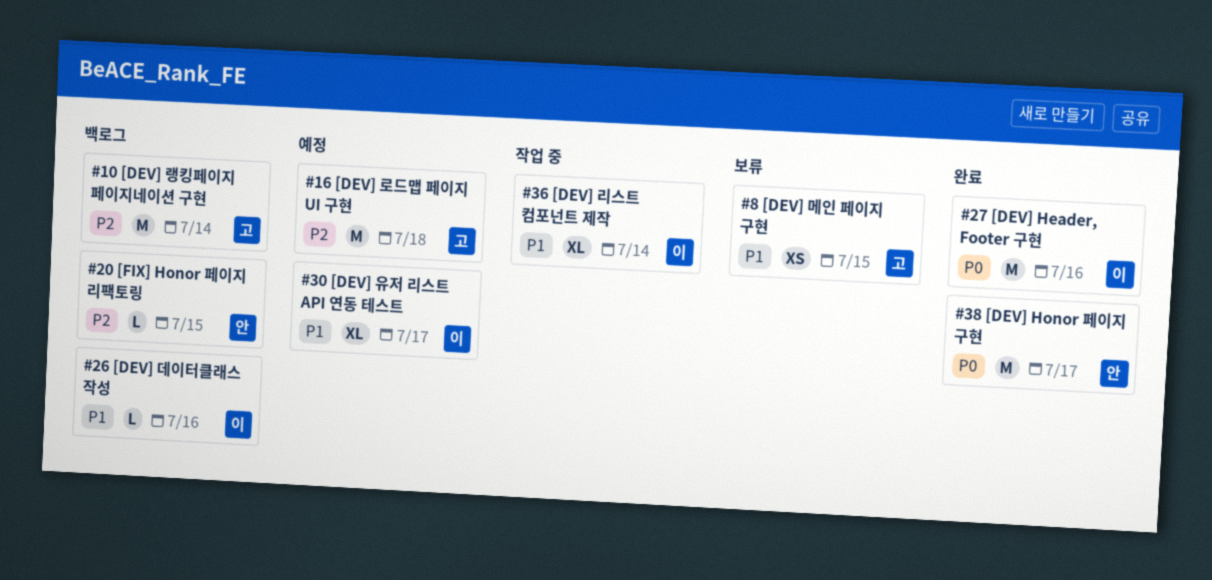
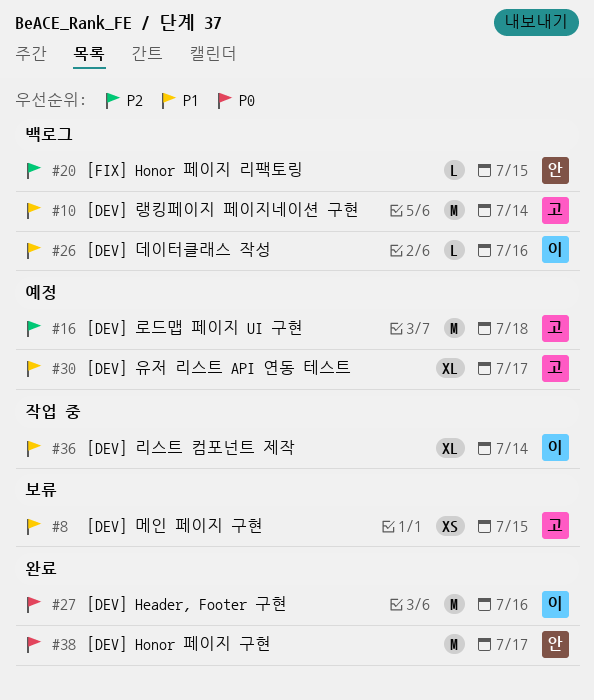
#10, priority: P2 -> P1
#30, owner: 이 -> 고

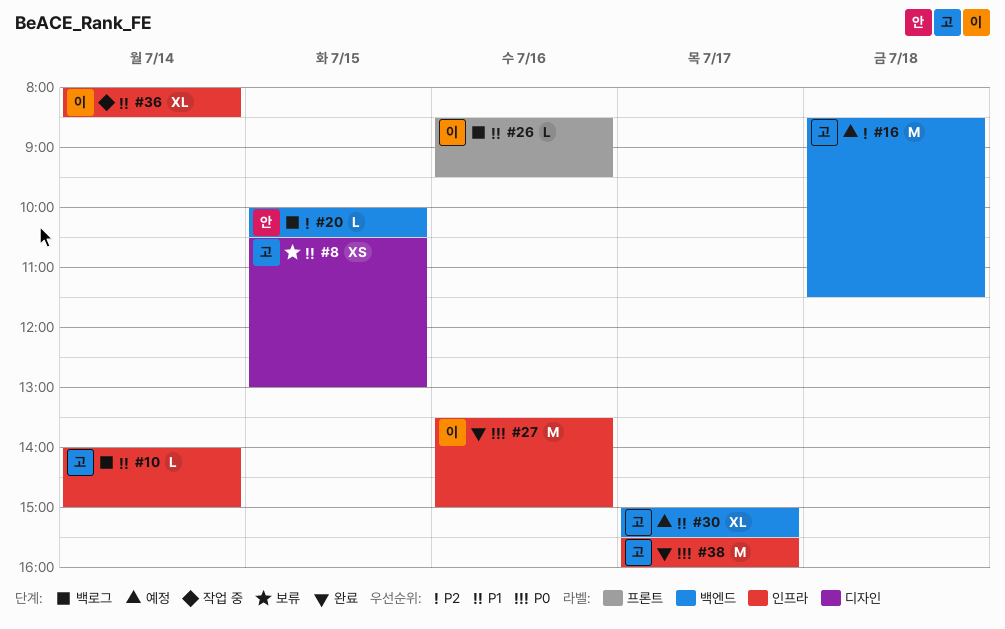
#10, estimate: M -> L
#38, owner: 안 -> 고

